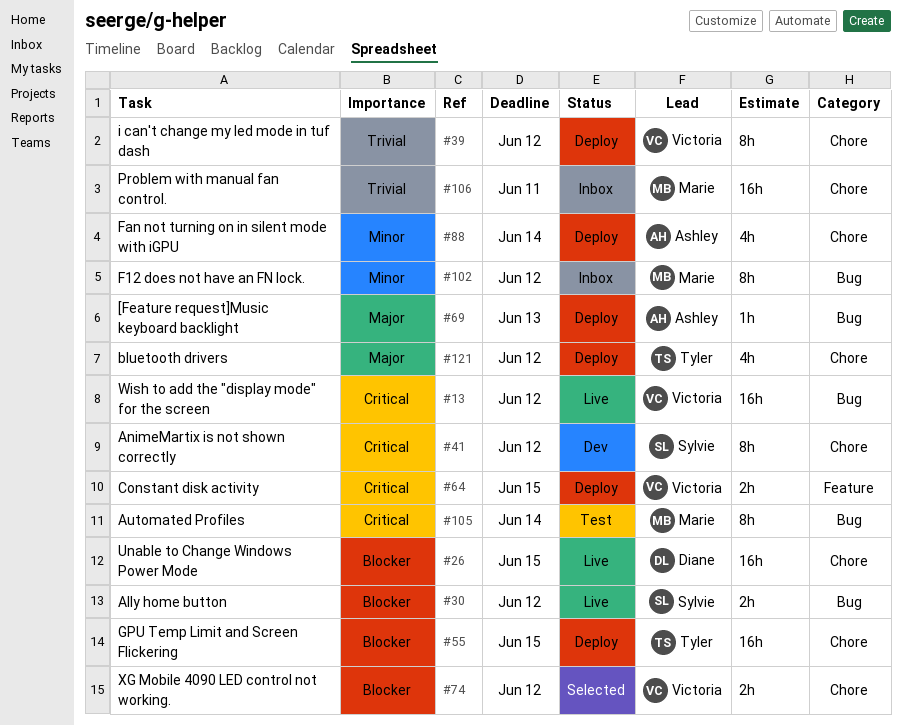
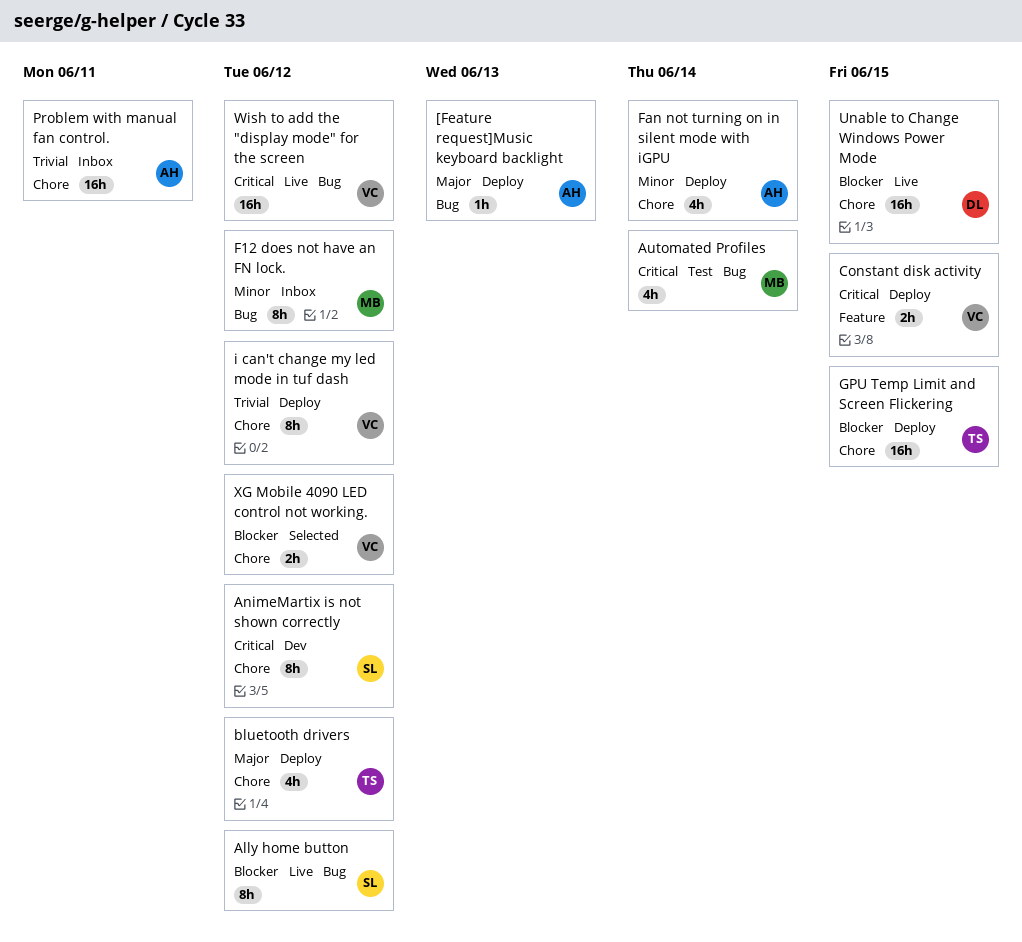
Ally home button, estimate: 2h -> 8h
Automated Profiles, estimate: 8h -> 4h
Problem with manual fan control., owner: Marie -> Ashley

